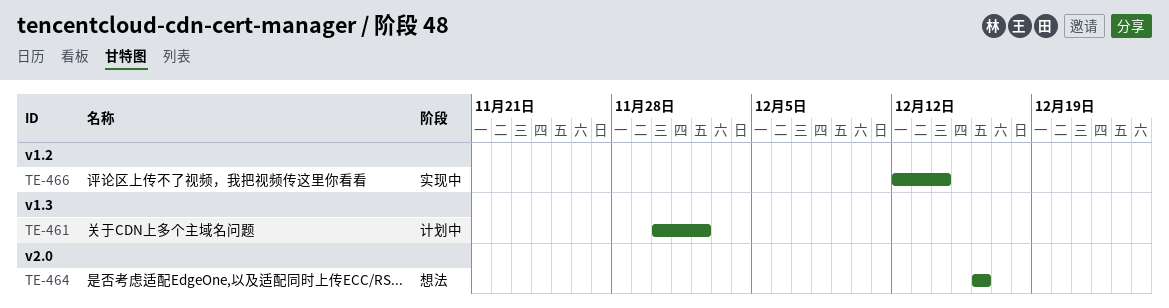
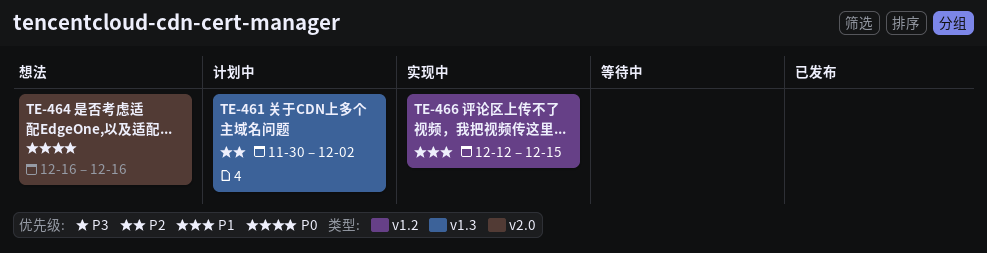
TE-466, due: Dec 14 -> Dec 15

